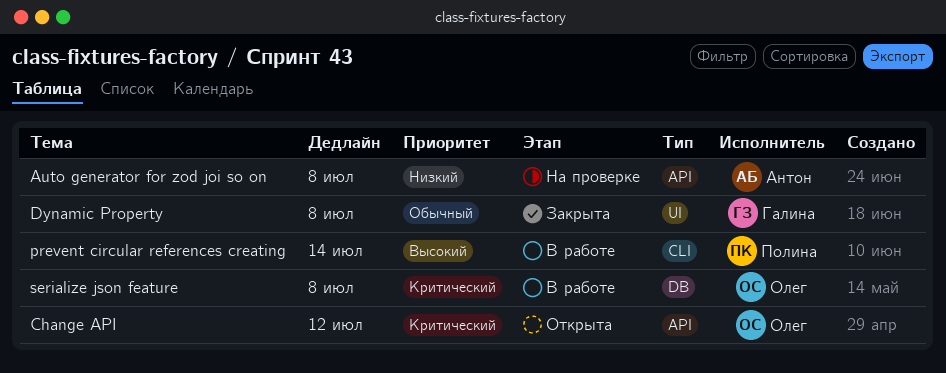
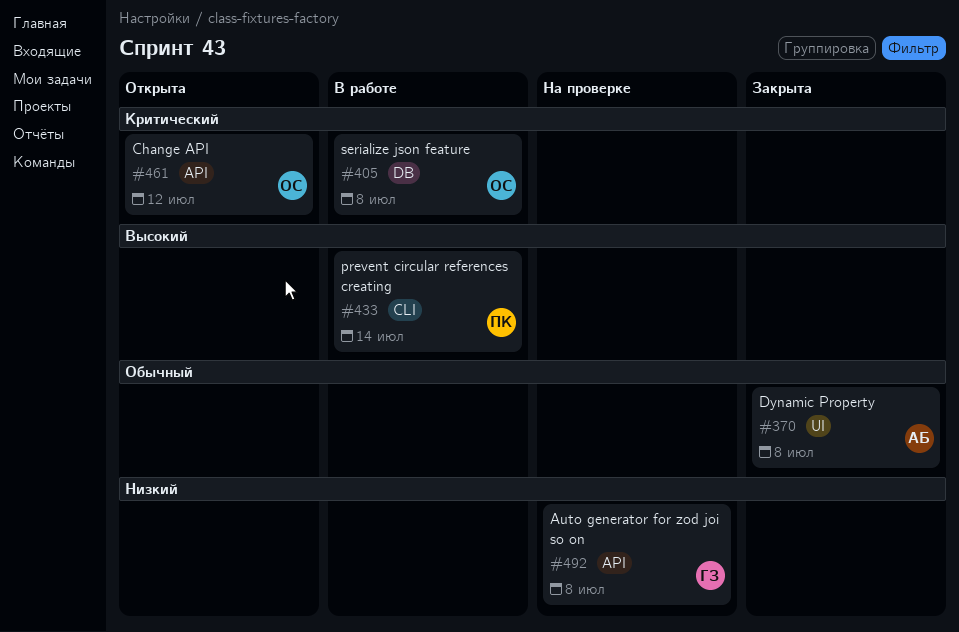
Auto generator for zod joi so on, owner: Антон -> Галина
Dynamic Property, owner: Галина -> Антон

